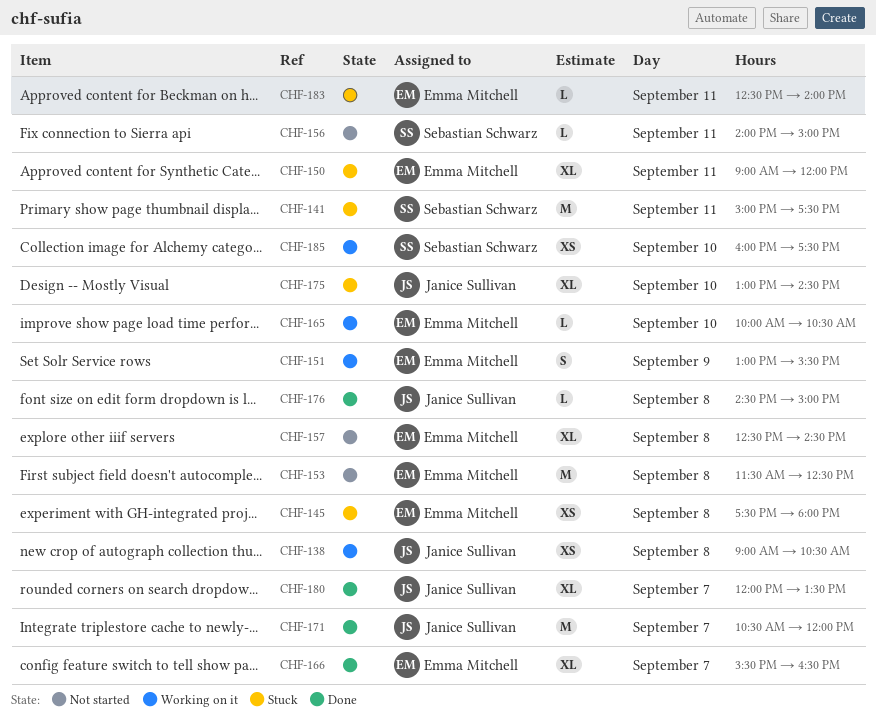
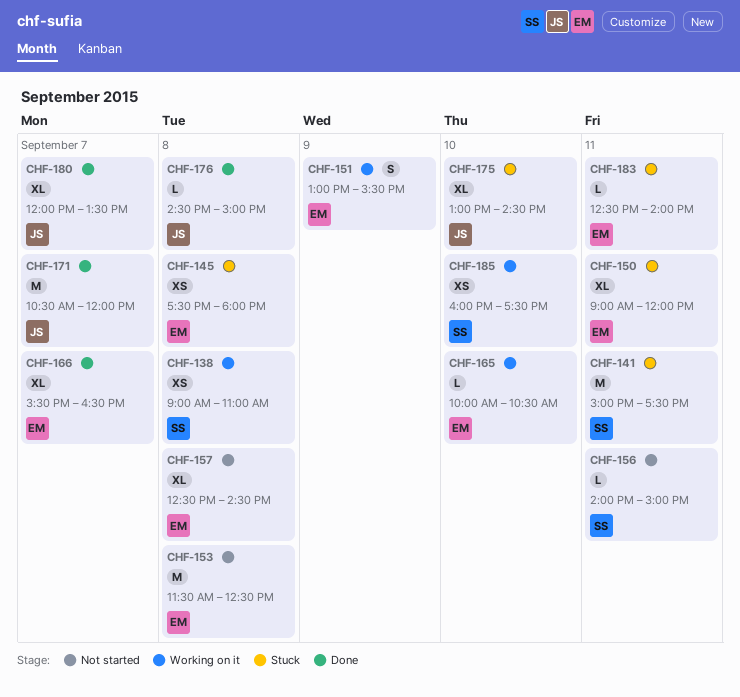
CHF-138, owner: Janice Sullivan -> Sebastian Schwarz
CHF-138, ends: 10:30 -> 11:00

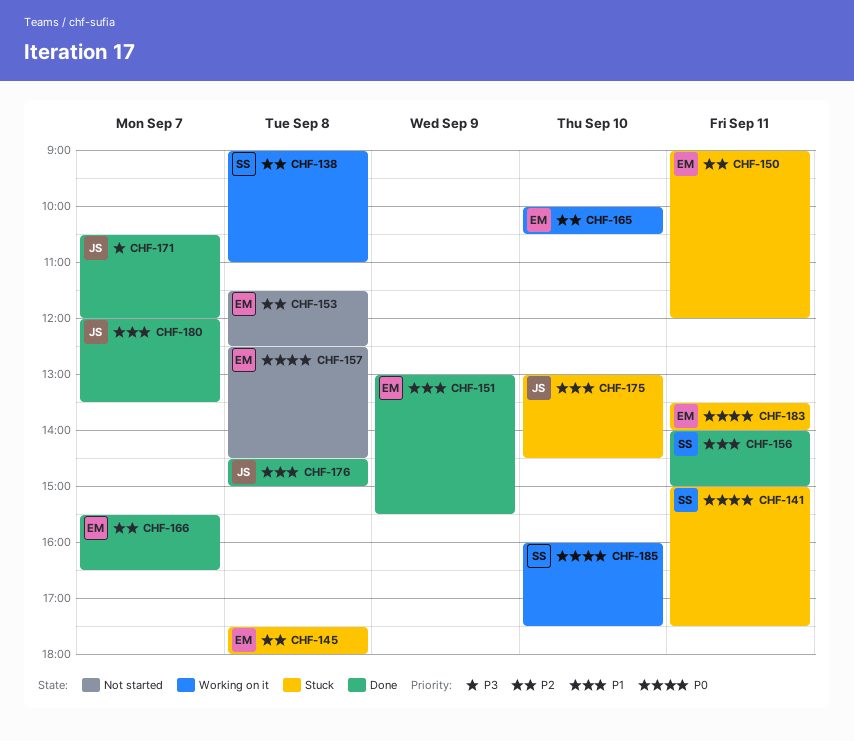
CHF-151, status: Working on it -> Done
CHF-156, status: Not started -> Done
CHF-183, begins: 12:30 -> 13:30

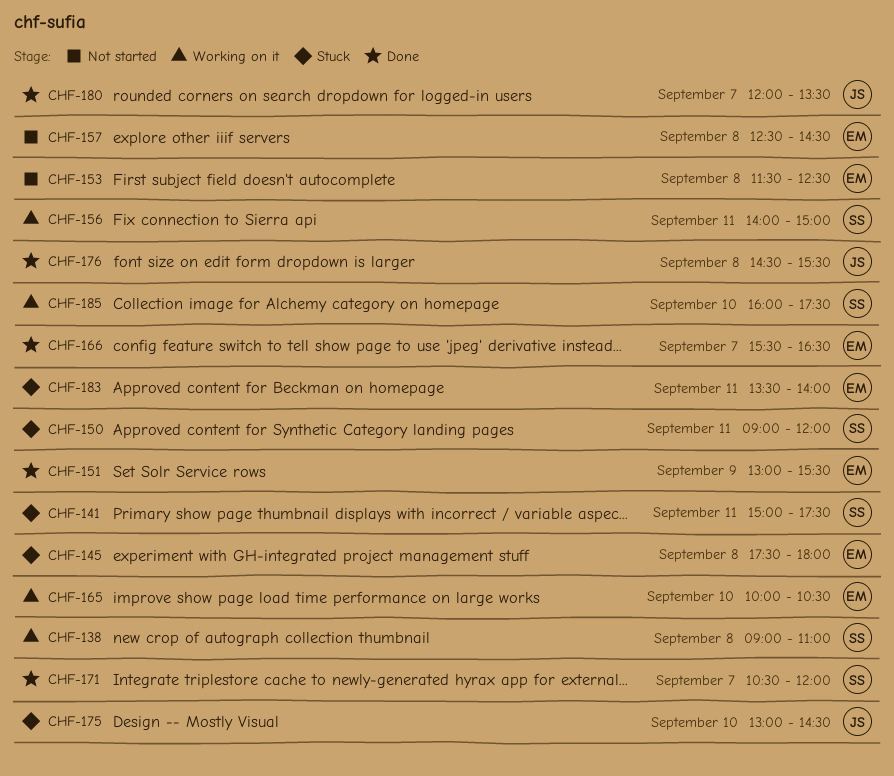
CHF-150, owner: EM -> SS
CHF-156, status: Done -> Working on it
CHF-171, owner: JS -> SS
CHF-176, ends: 15:00 -> 15:30

